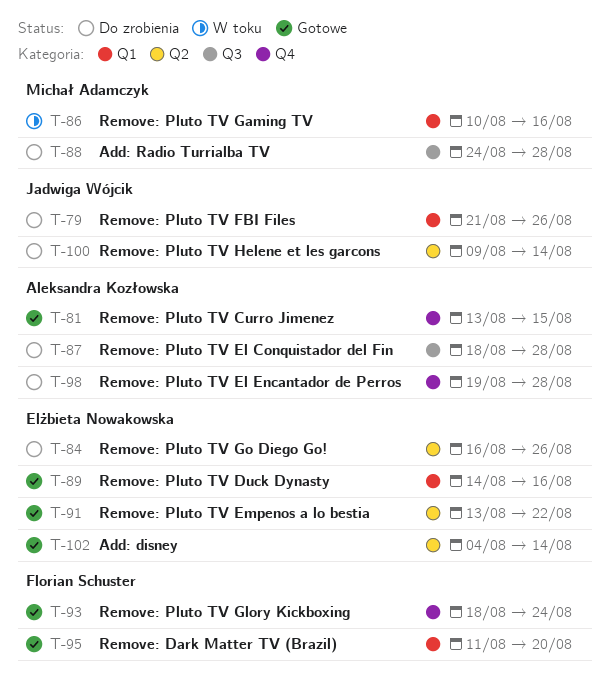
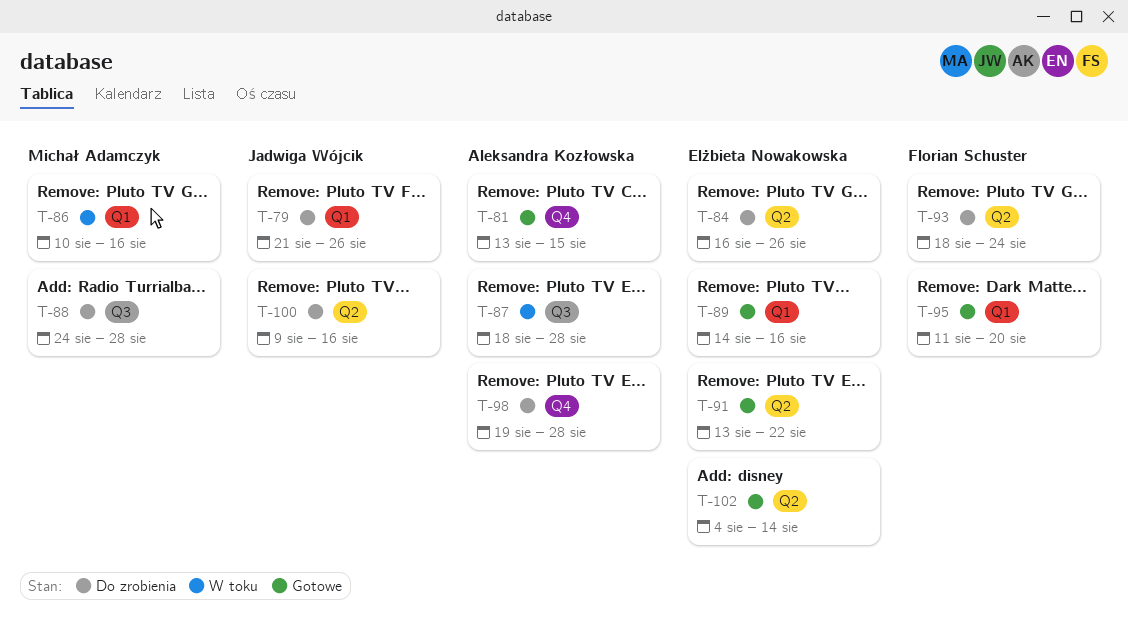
T-87, status: Do zrobienia -> W toku
T-93, status: Gotowe -> Do zrobienia
T-93, label: Q4 -> Q2
T-100, due: Aug 14 -> Aug 16

